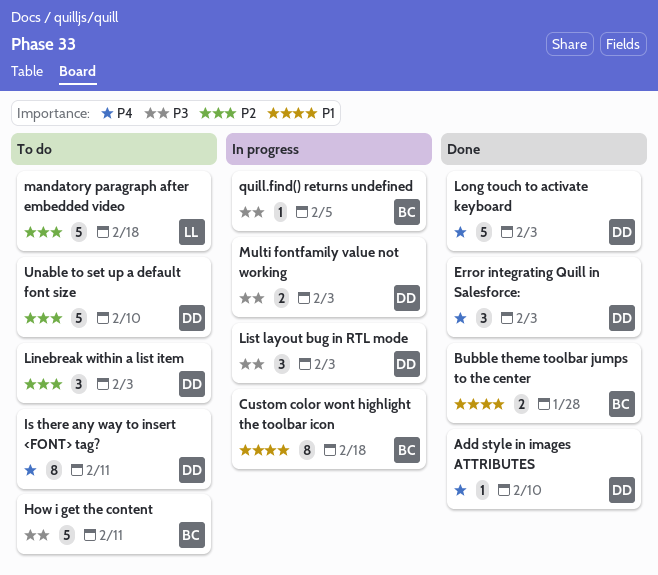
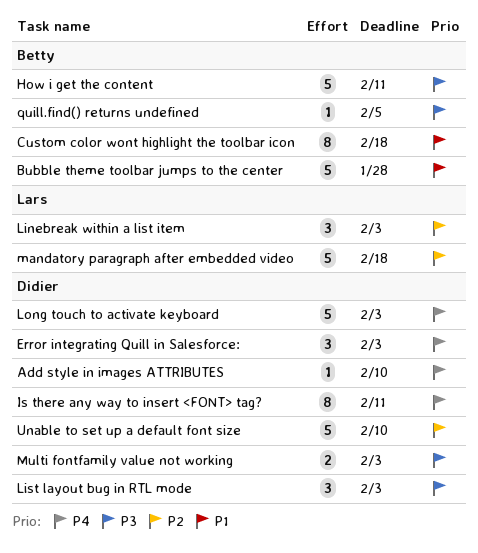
Bubble theme toolbar jumps to the center, estimate: 2 -> 5
Linebreak within a list item, owner: Didier -> Lars

